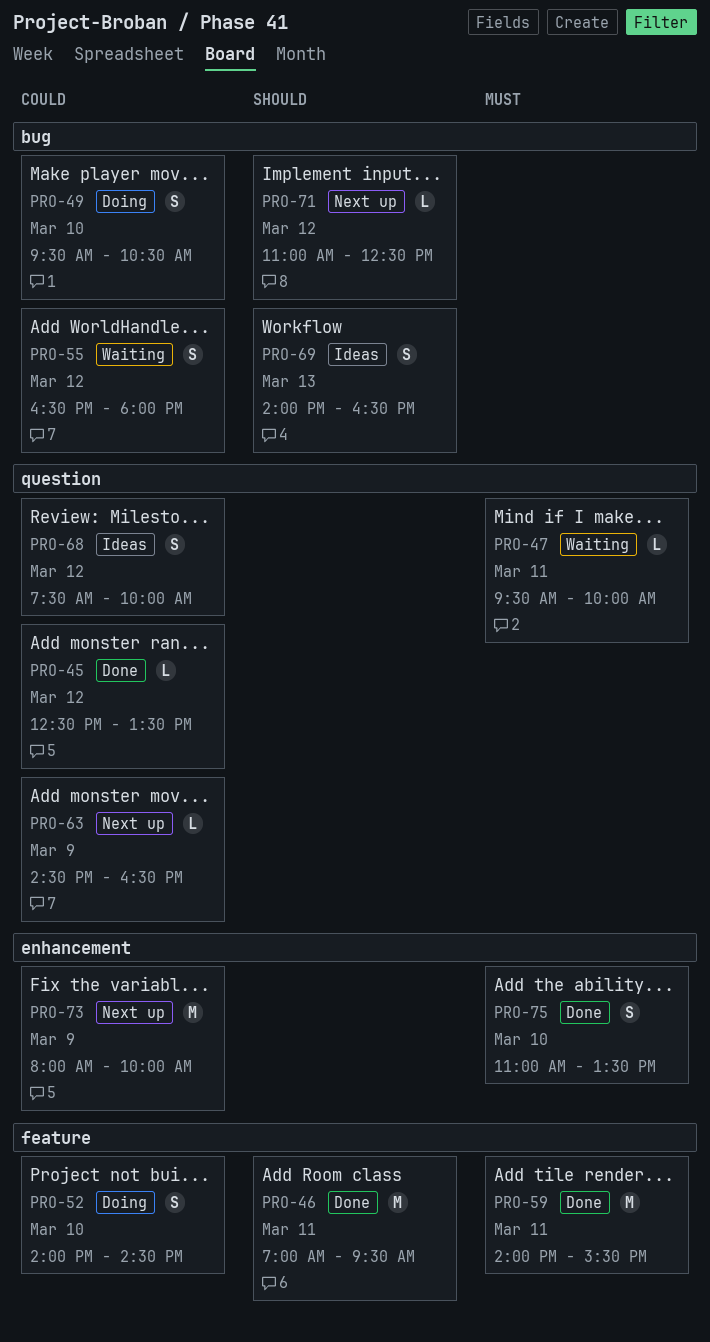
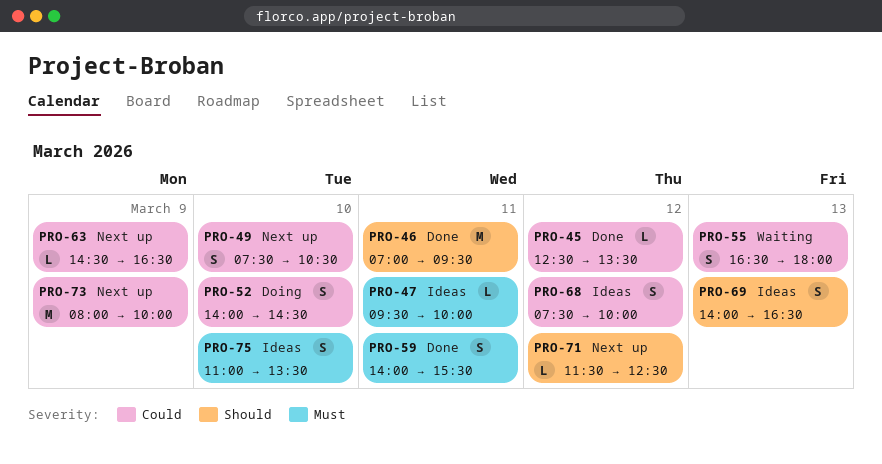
PRO-47, status: Waiting -> Ideas
PRO-49, status: Doing -> Next up
PRO-49, begins: 09:30 -> 07:30
PRO-55, day: Mar 12 -> Mar 13
PRO-59, estimate: M -> S
PRO-71, begins: 11:00 -> 11:30
PRO-75, status: Done -> Ideas

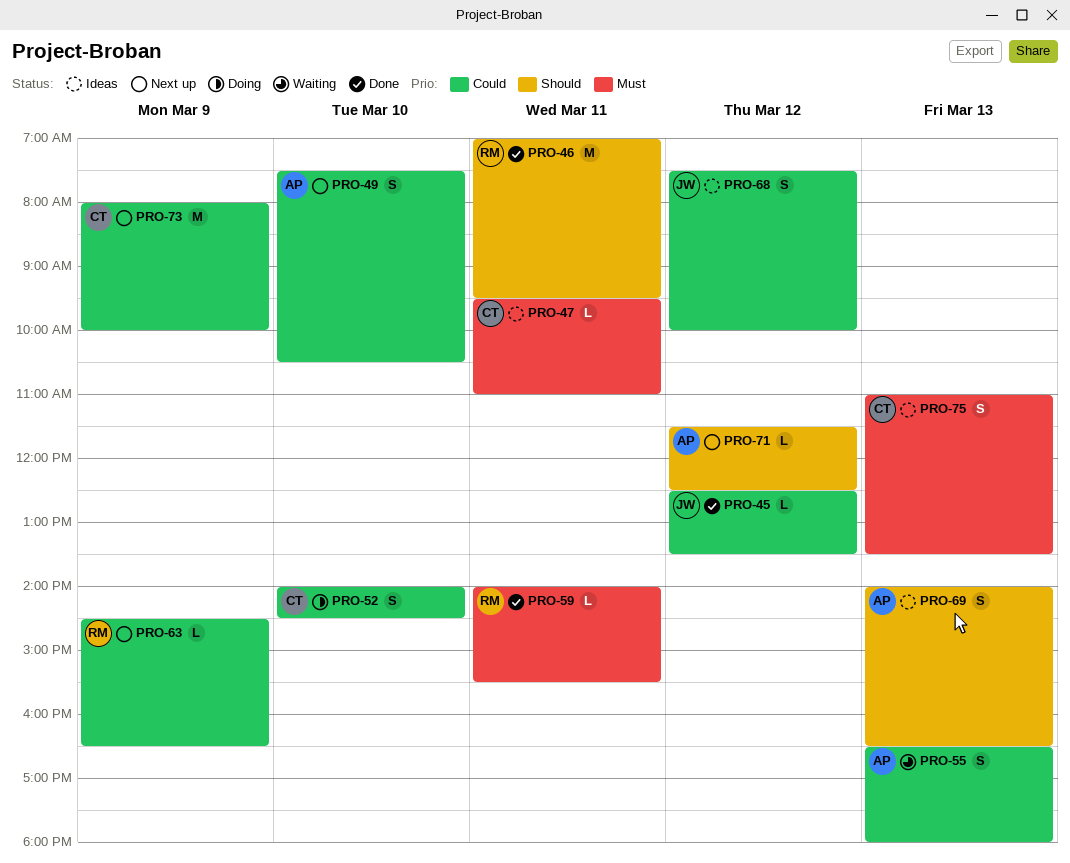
PRO-47, ends: 10:00 -> 11:00
PRO-59, estimate: S -> L
PRO-75, day: Mar 10 -> Mar 13

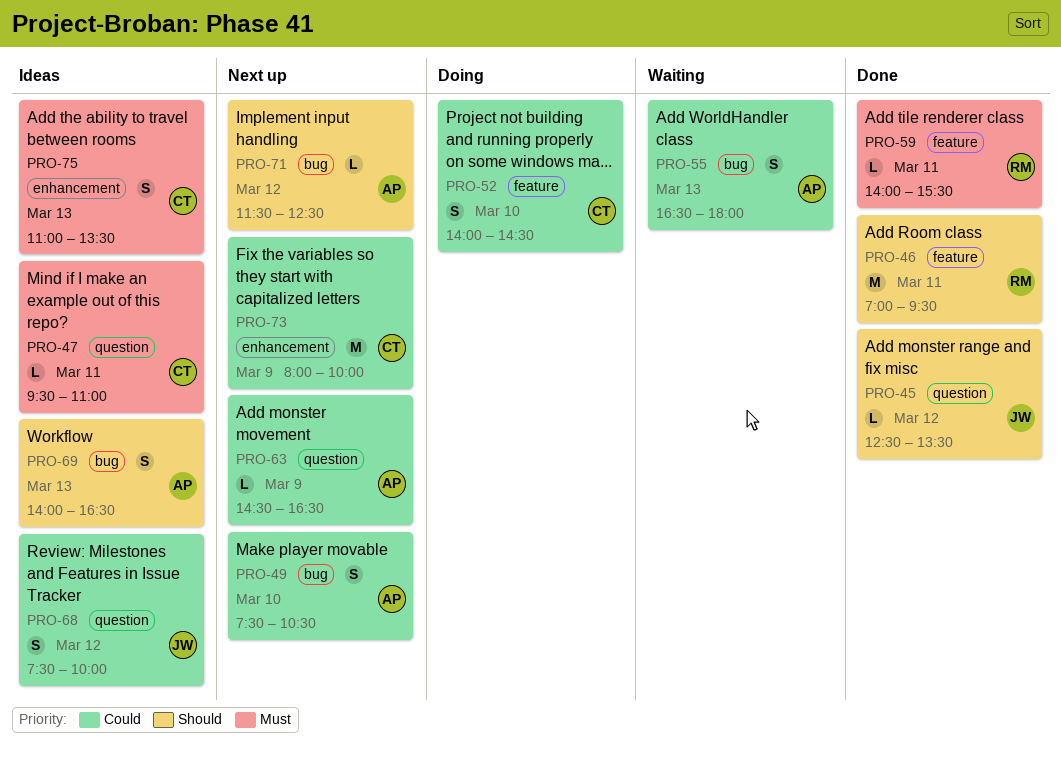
PRO-45, priority: Could -> Should
PRO-63, owner: RM -> AP

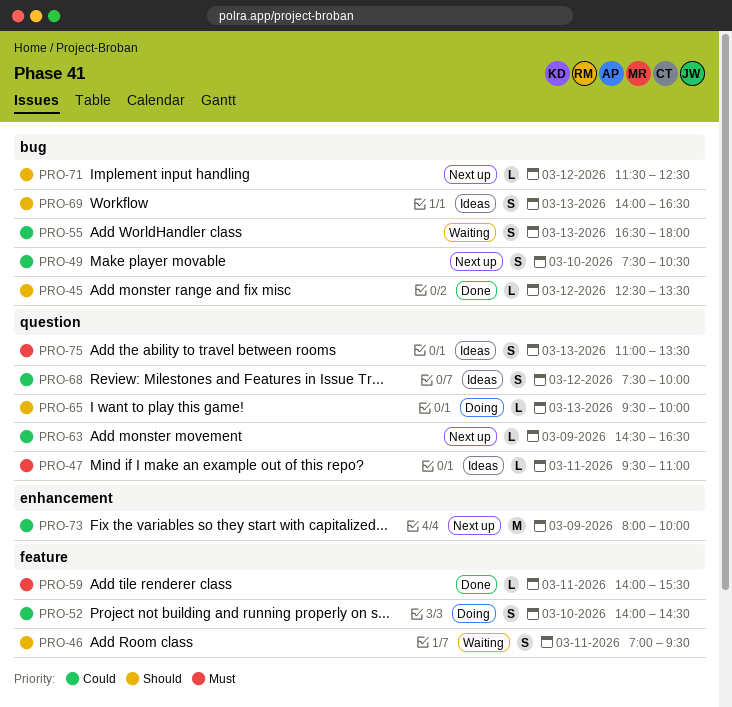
PRO-45, label: question -> bug
PRO-46, status: Done -> Waiting
PRO-46, estimate: M -> S
PRO-65: none -> present
PRO-75, label: enhancement -> question

